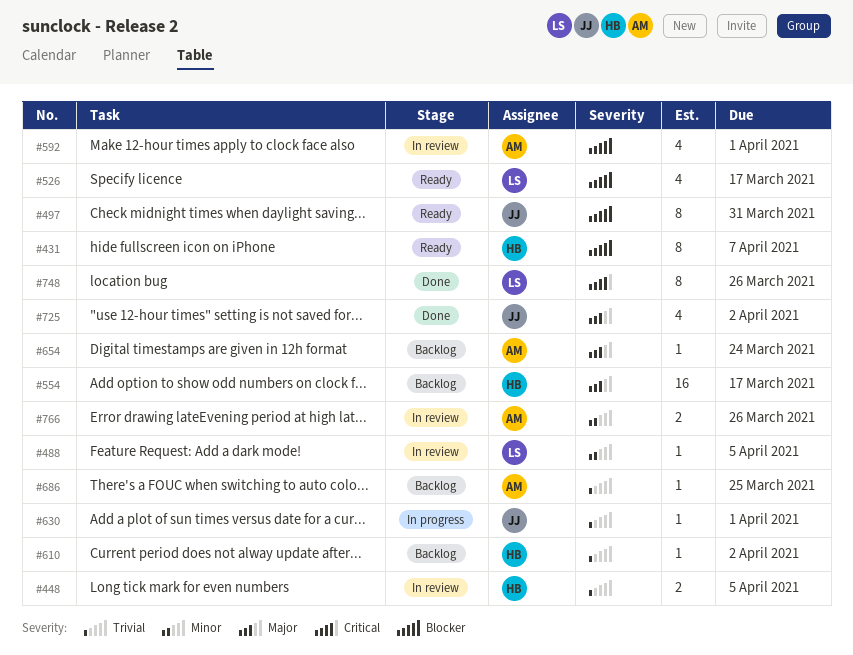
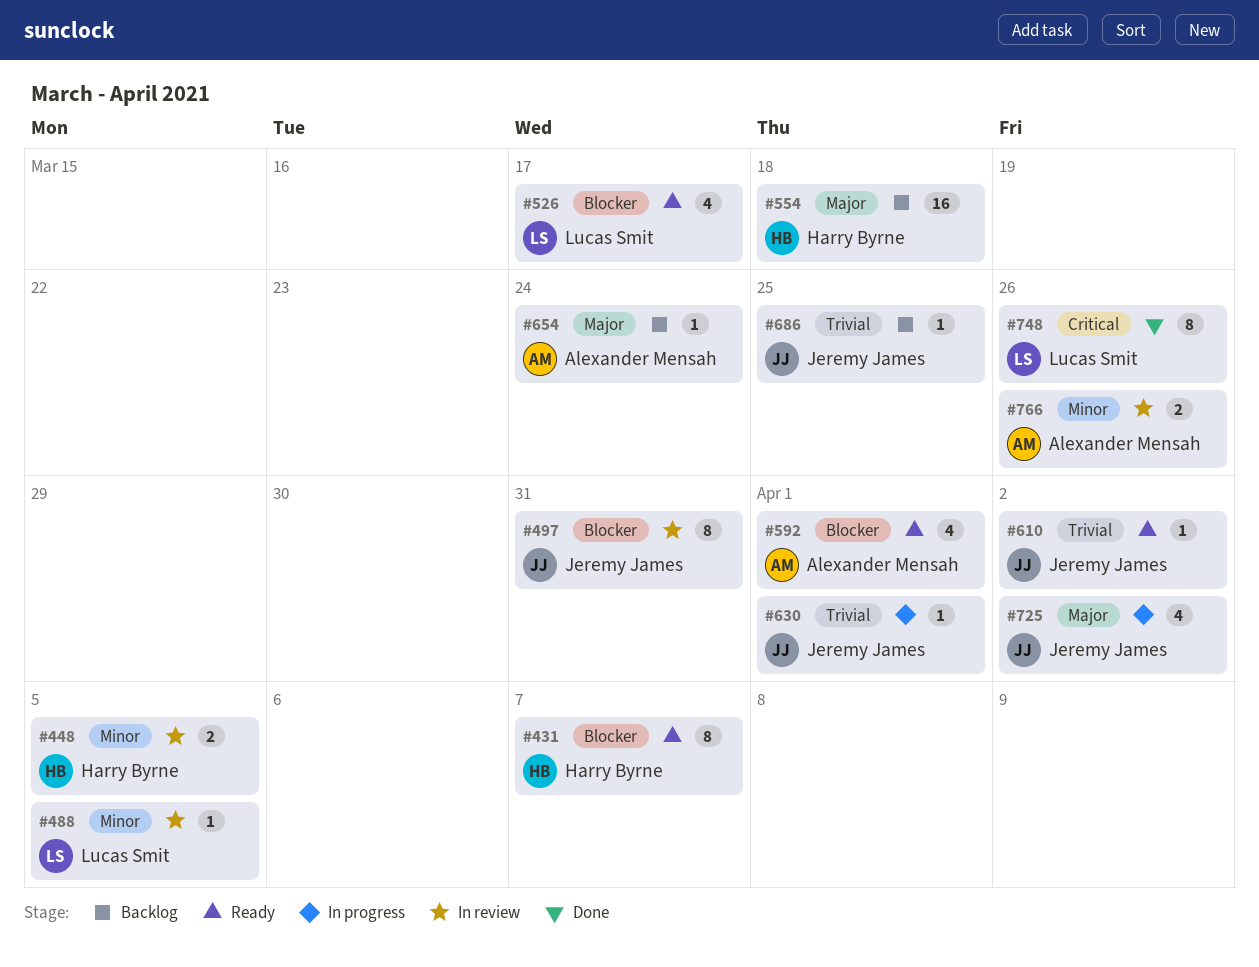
#448, priority: Trivial -> Minor
#497, status: Ready -> In review
#554, due: Mar 17 -> Mar 18
#592, status: In review -> Ready
#610, status: Backlog -> Ready
#610, owner: Harry Byrne -> Jeremy James
#686, owner: Alexander Mensah -> Jeremy James
#725, status: Done -> In progress

